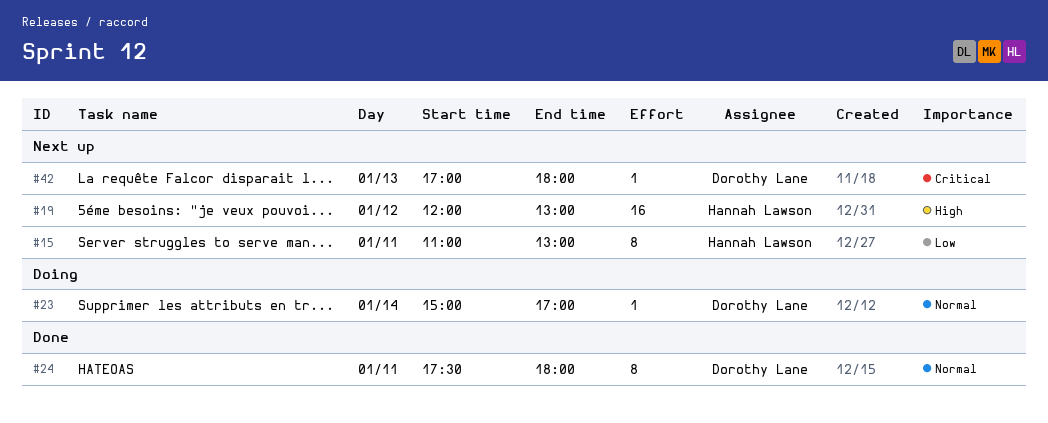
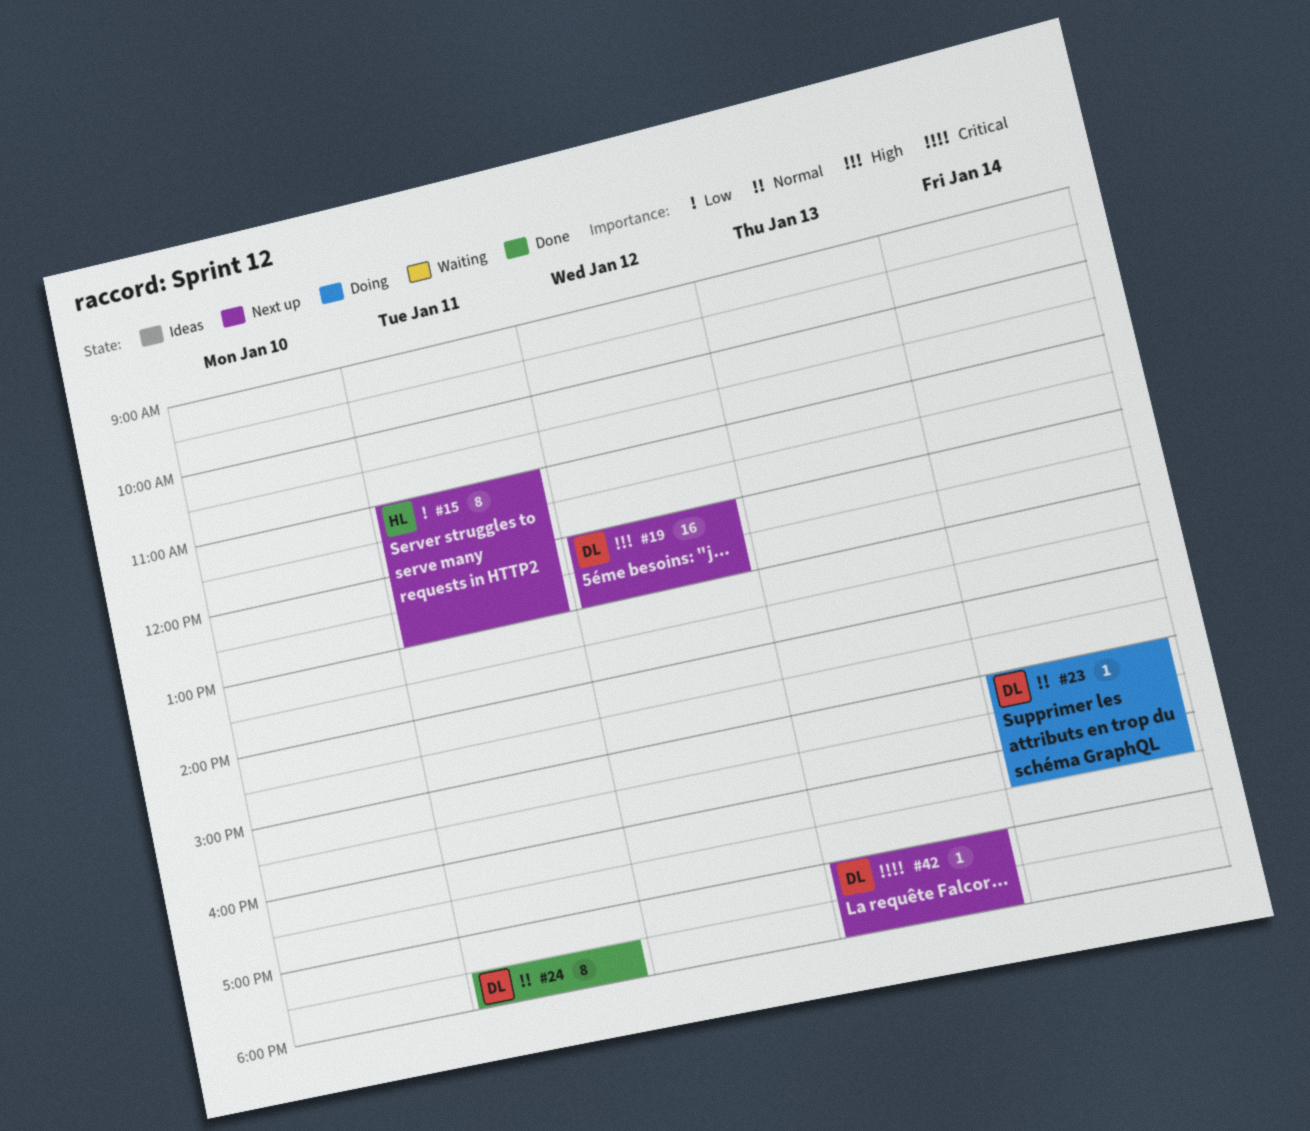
#19, owner: Hannah Lawson -> Dorothy Lane
#23, ends: 17:00 -> 16:30

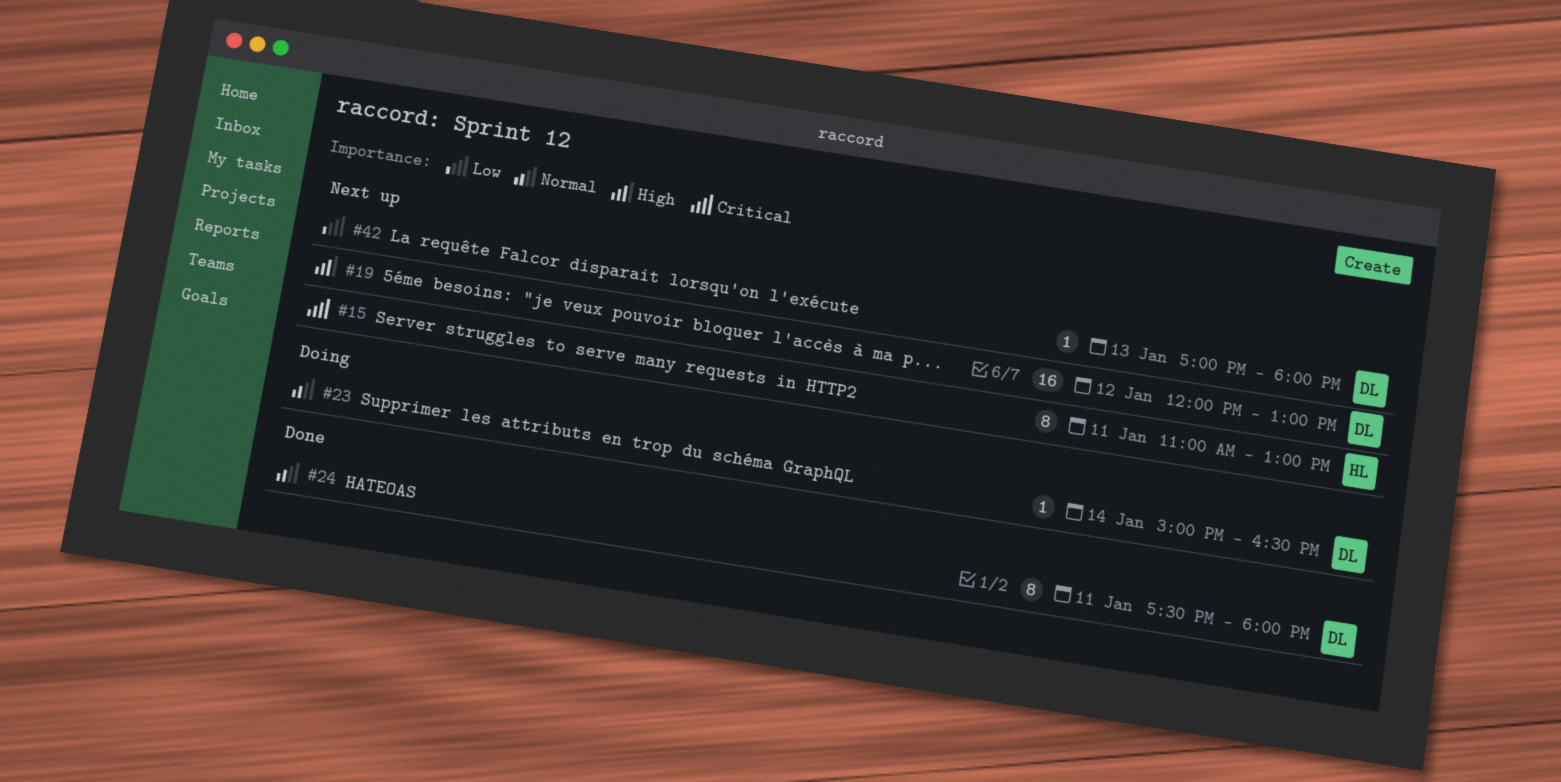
#15, priority: Low -> Critical
#42, priority: Critical -> Low

